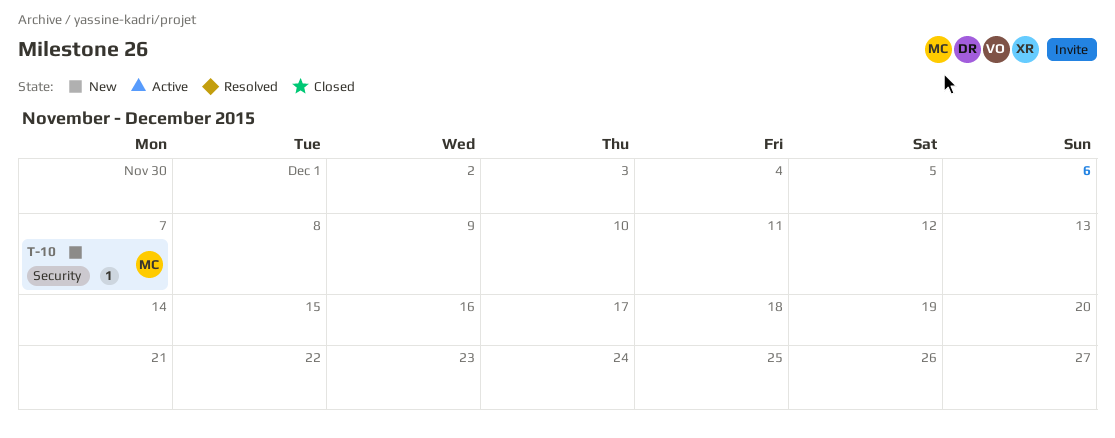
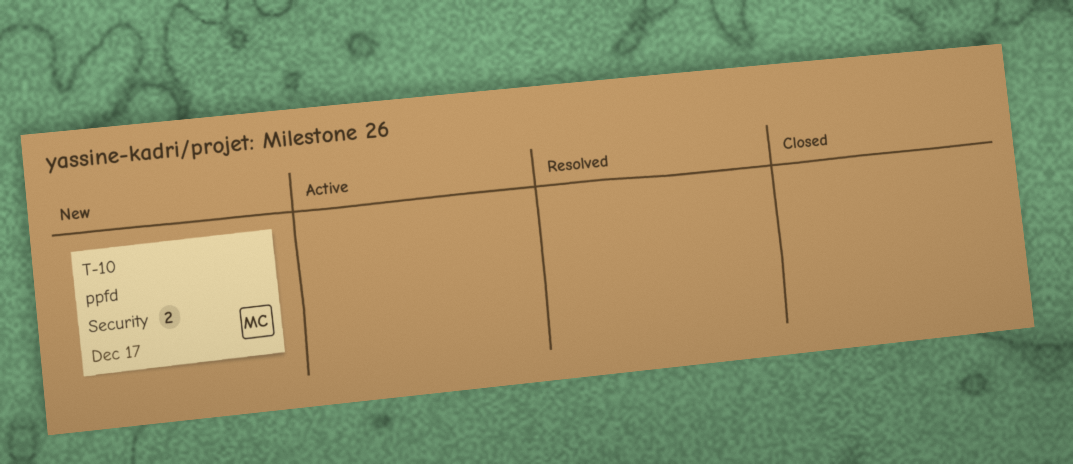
T-10, estimate: 1 -> 2
T-10, due: Dec 7 -> Dec 17

